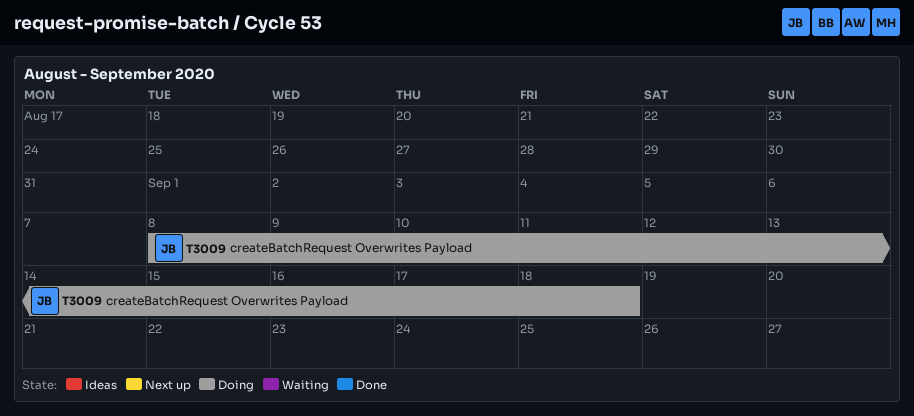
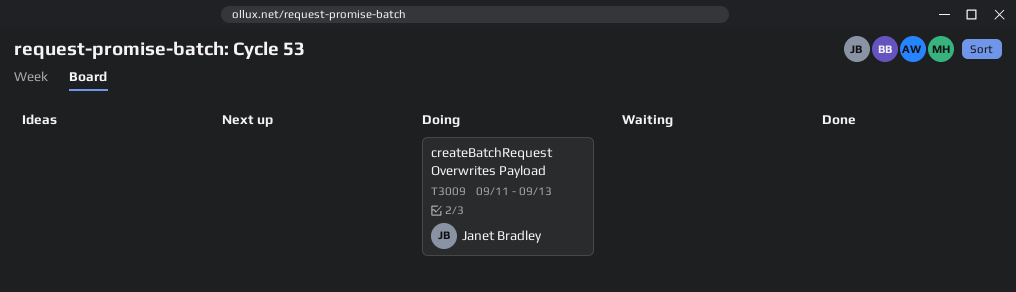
T3009, start: Sep 8 -> Sep 11
T3009, due: Sep 18 -> Sep 13

